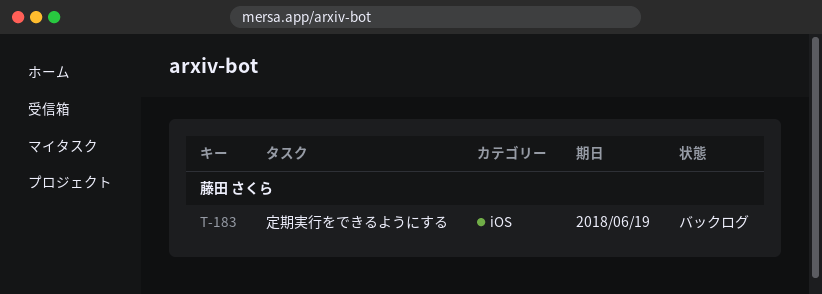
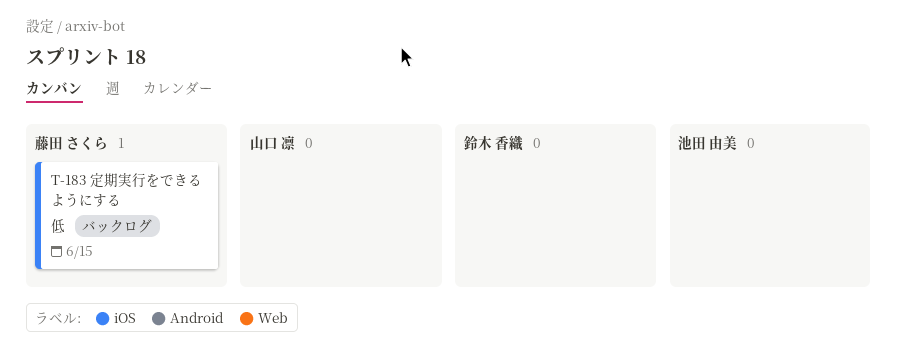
T-183, due: Jun 19 -> Jun 15

